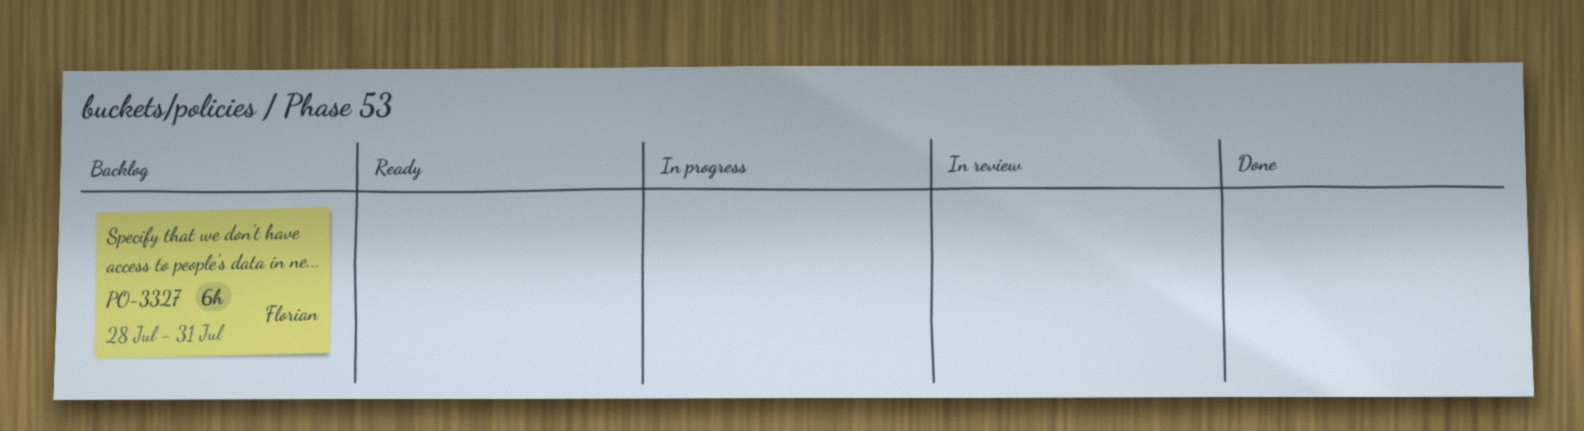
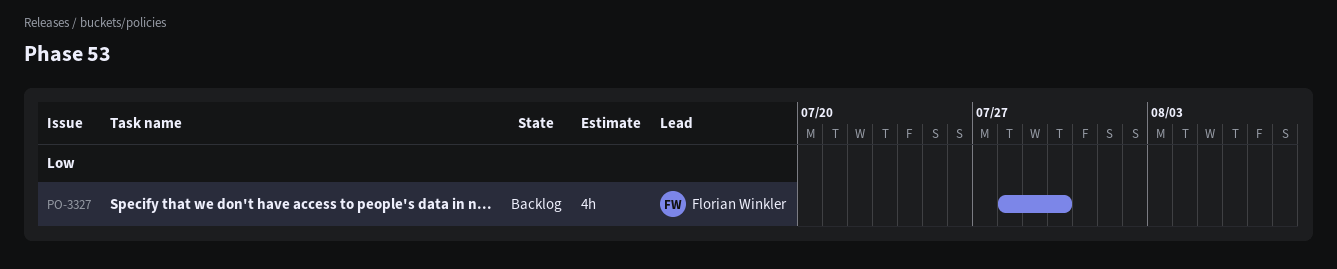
PO-3327, estimate: 6h -> 4h
PO-3327, due: Jul 31 -> Jul 30

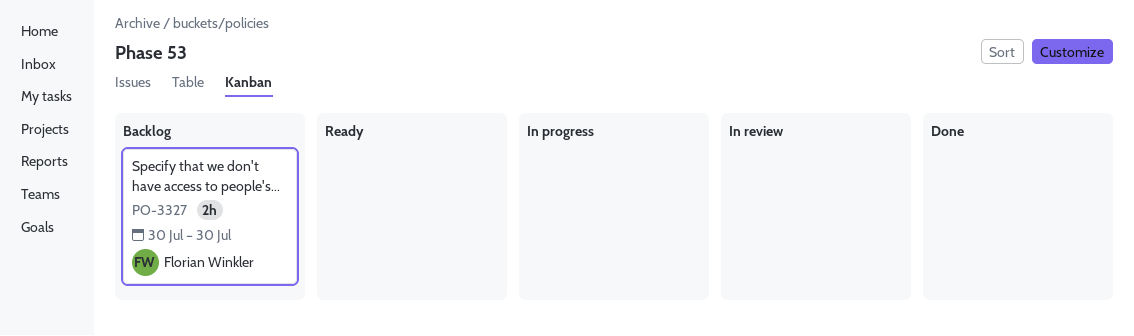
PO-3327, estimate: 4h -> 2h
PO-3327, start: Jul 28 -> Jul 30

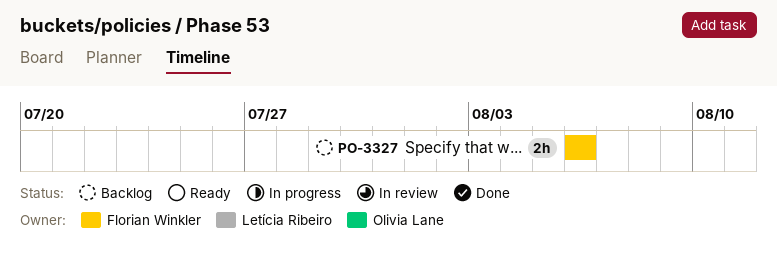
PO-3327, start: Jul 30 -> Aug 6
PO-3327, due: Jul 30 -> Aug 6

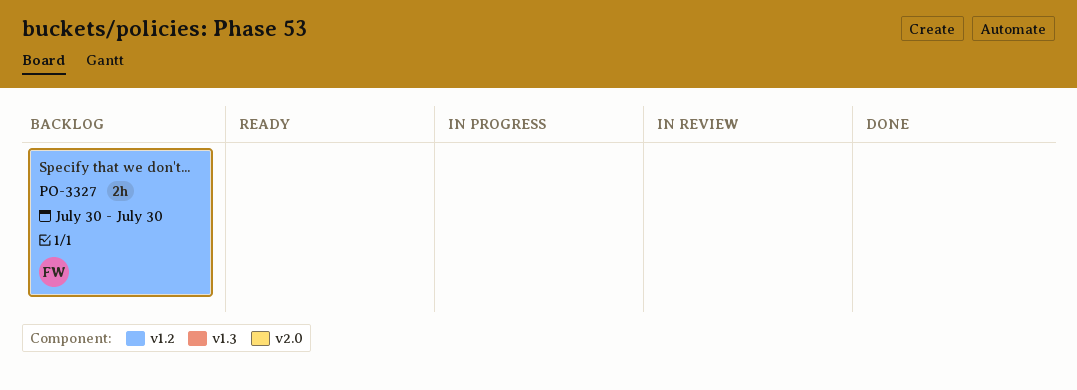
PO-3327, start: Aug 6 -> Jul 30
PO-3327, due: Aug 6 -> Jul 30

